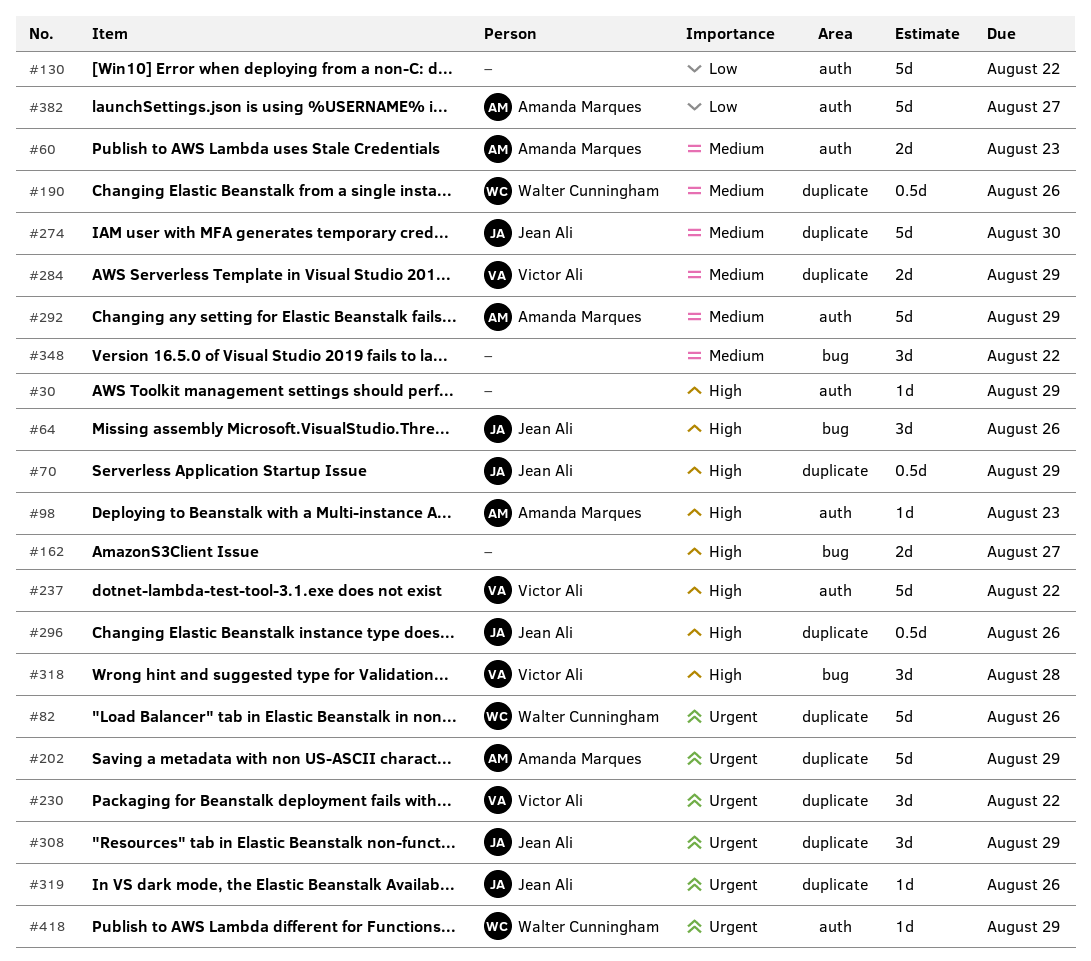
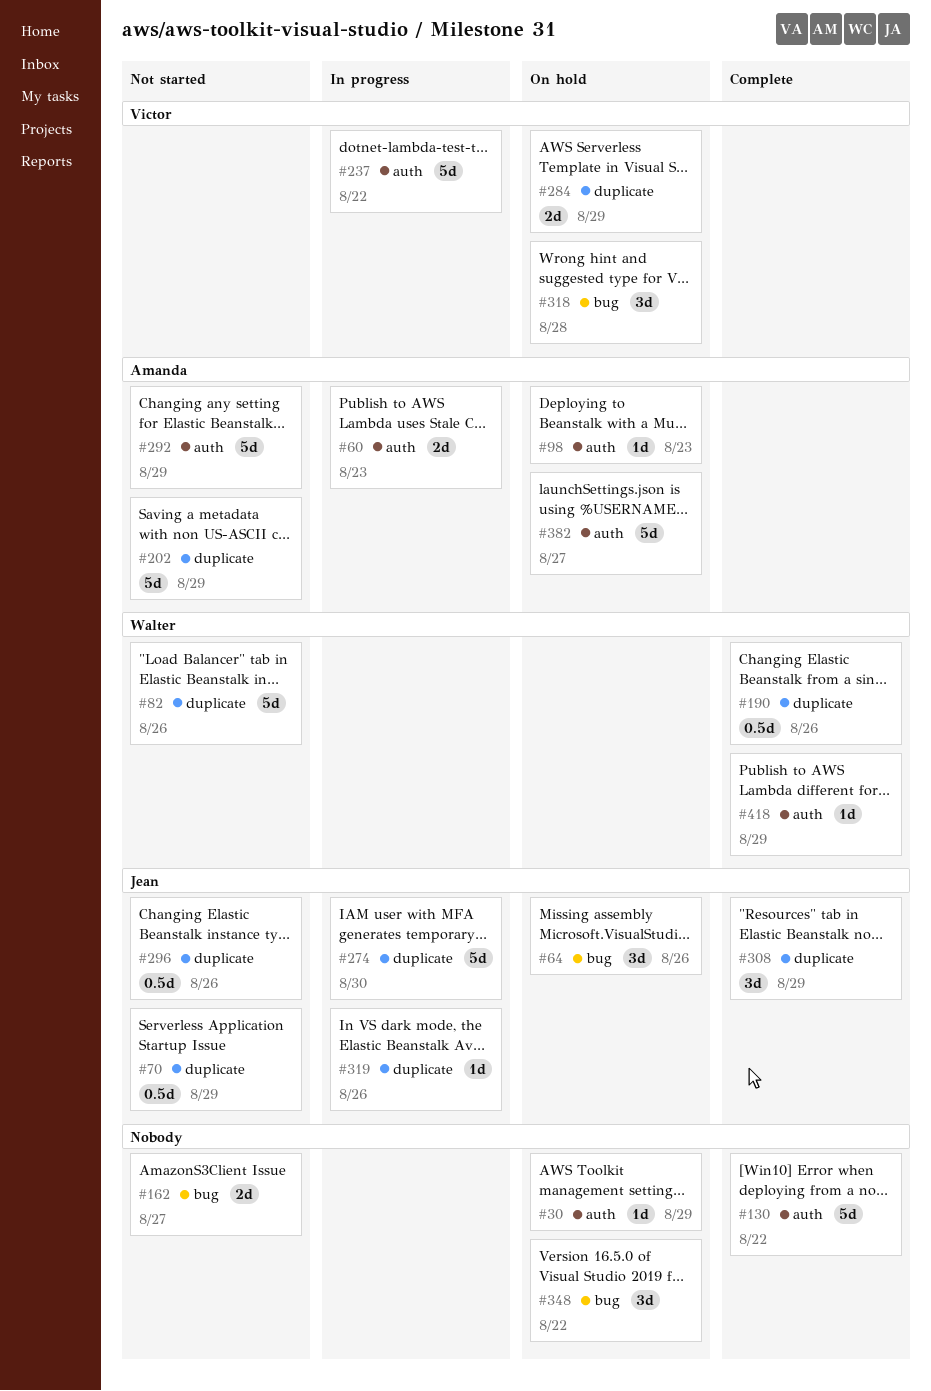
#230: present -> none

